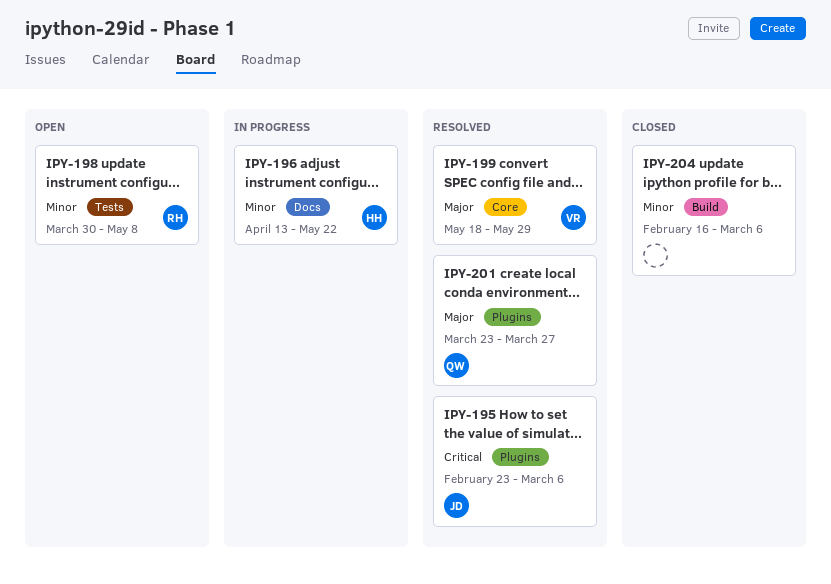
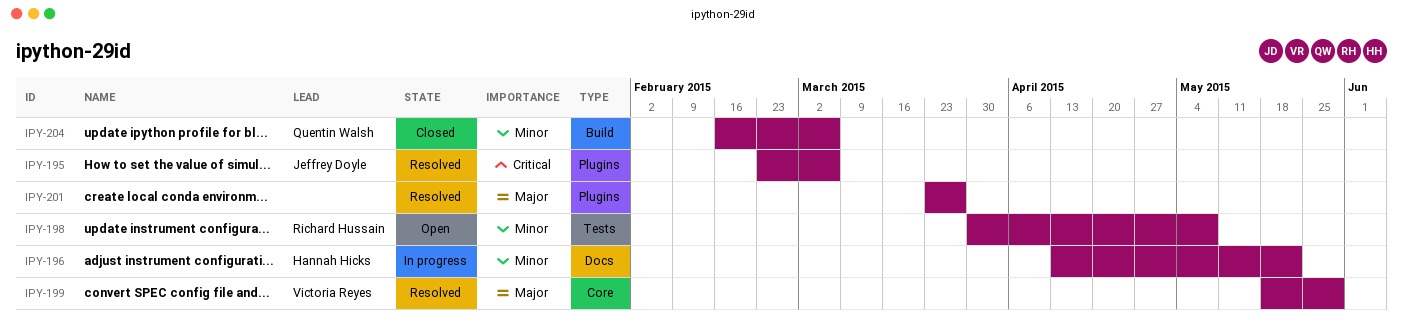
IPY-201, owner: Quentin Walsh -> none
IPY-204, owner: none -> Quentin Walsh

